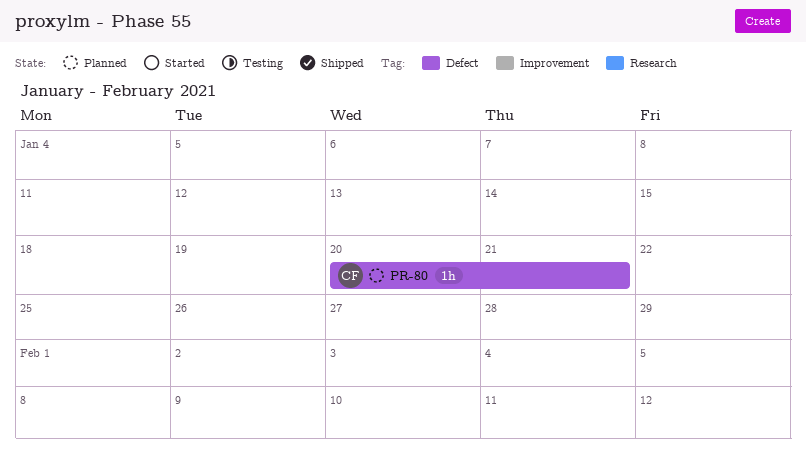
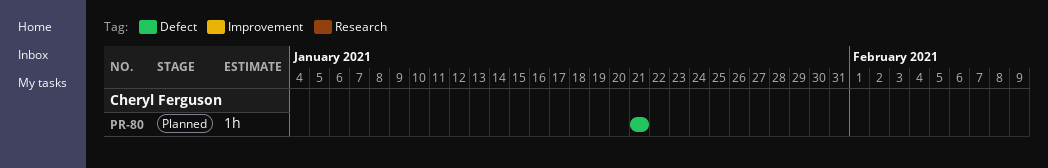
PR-80, start: Jan 20 -> Jan 21

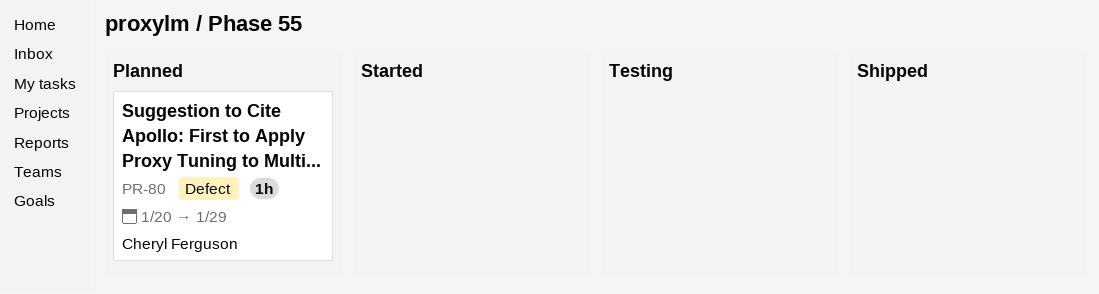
PR-80, start: Jan 21 -> Jan 20
PR-80, due: Jan 21 -> Jan 29

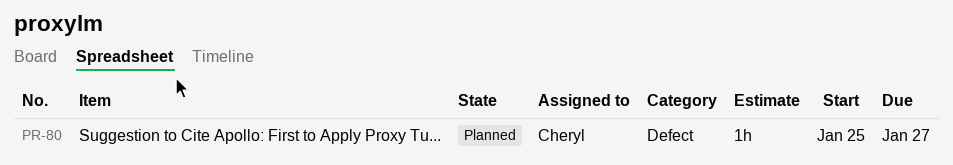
PR-80, start: Jan 20 -> Jan 25
PR-80, due: Jan 29 -> Jan 27

